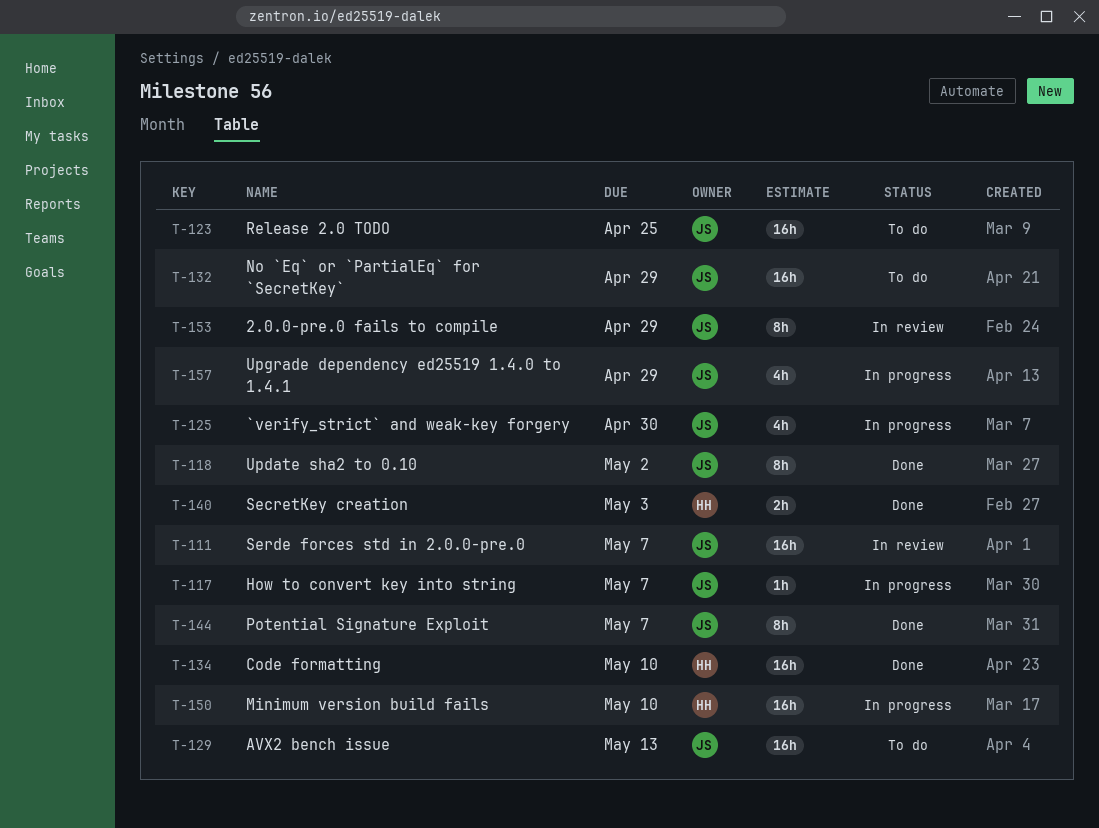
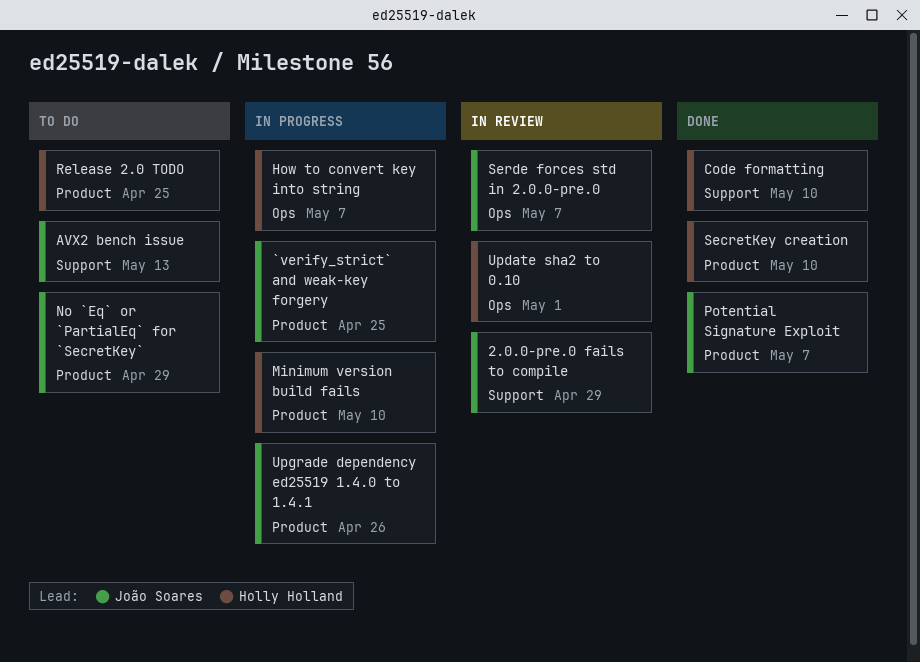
`verify_strict` and weak-key forgery, due: Apr 30 -> Apr 25
How to convert key into string, owner: João Soares -> Holly Holland
Release 2.0 TODO, owner: João Soares -> Holly Holland
SecretKey creation, due: May 3 -> May 10
Update sha2 to 0.10, status: Done -> In review
Update sha2 to 0.10, owner: João Soares -> Holly Holland
Update sha2 to 0.10, due: May 2 -> May 1
Upgrade dependency ed25519 1.4.0 to 1.4.1, due: Apr 29 -> Apr 26

